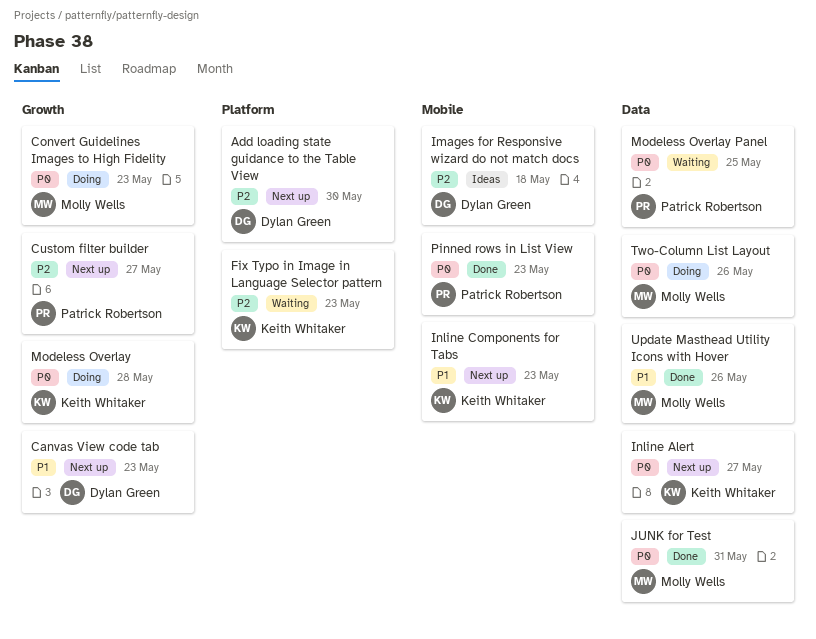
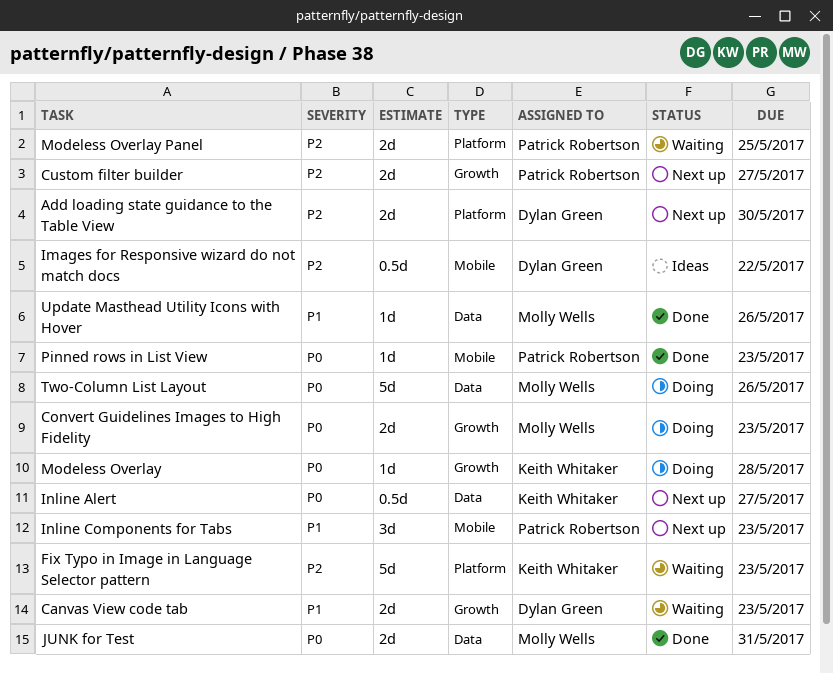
Canvas View code tab, status: Next up -> Waiting
Images for Responsive wizard do not match docs, due: May 18 -> May 22
Inline Components for Tabs, owner: Keith Whitaker -> Patrick Robertson
Modeless Overlay Panel, priority: P0 -> P2
Modeless Overlay Panel, label: Data -> Platform

